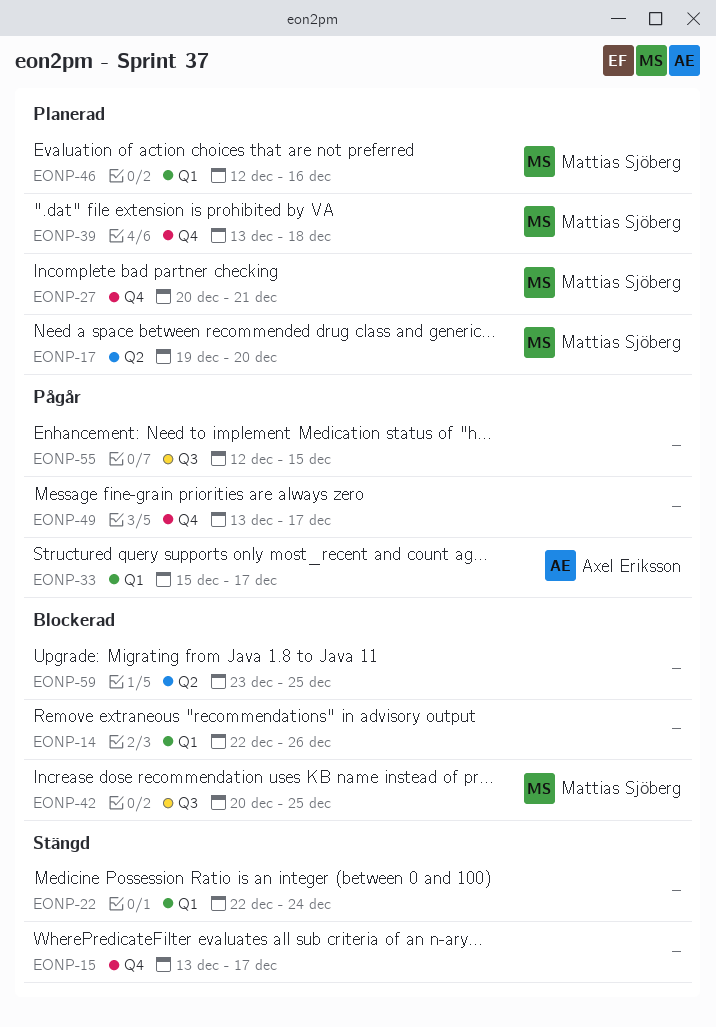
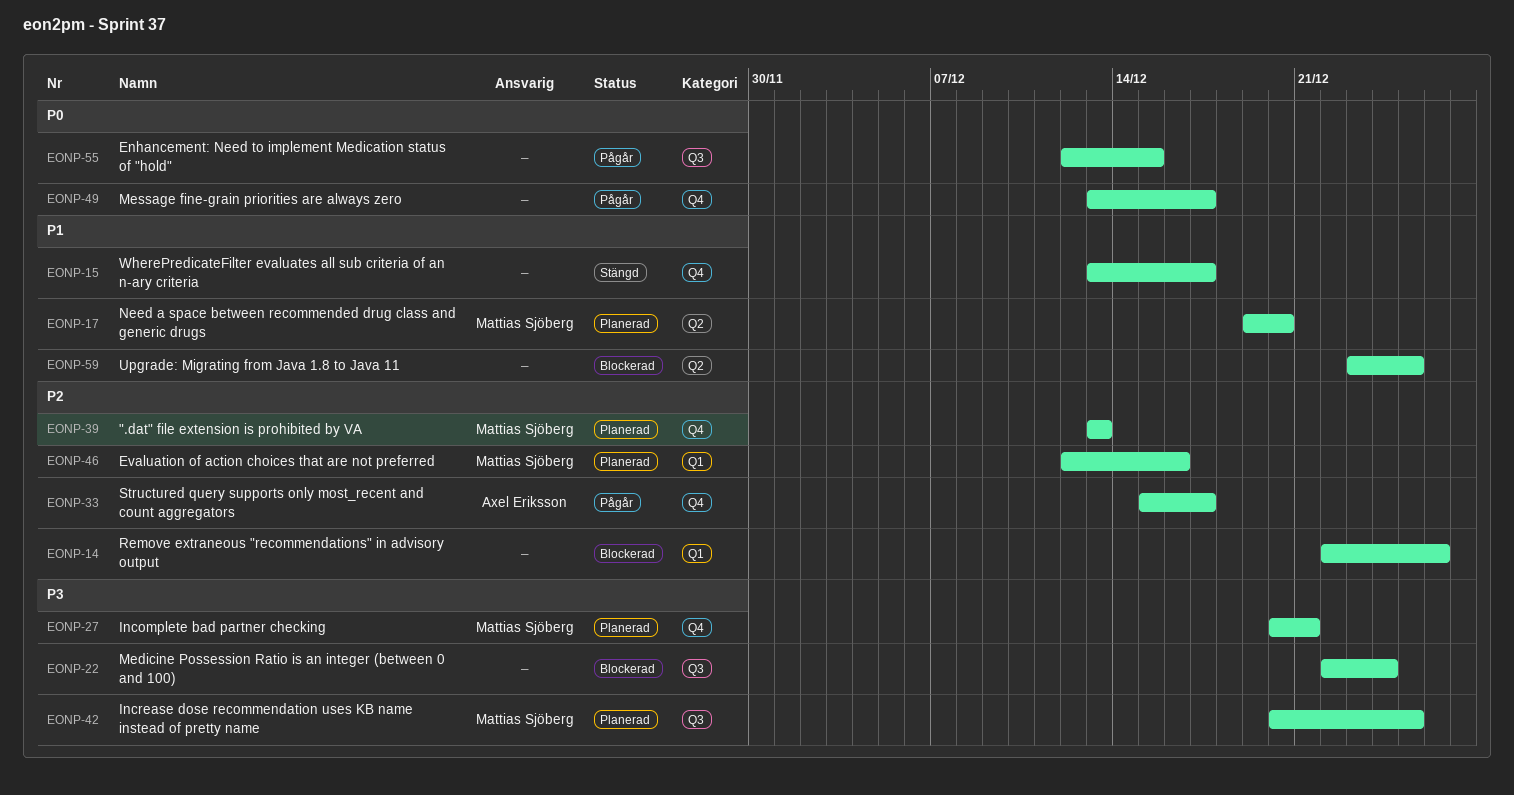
EONP-22, status: Stängd -> Blockerad
EONP-22, label: Q1 -> Q3
EONP-33, label: Q1 -> Q4
EONP-39, due: Dec 18 -> Dec 13
EONP-42, status: Blockerad -> Planerad

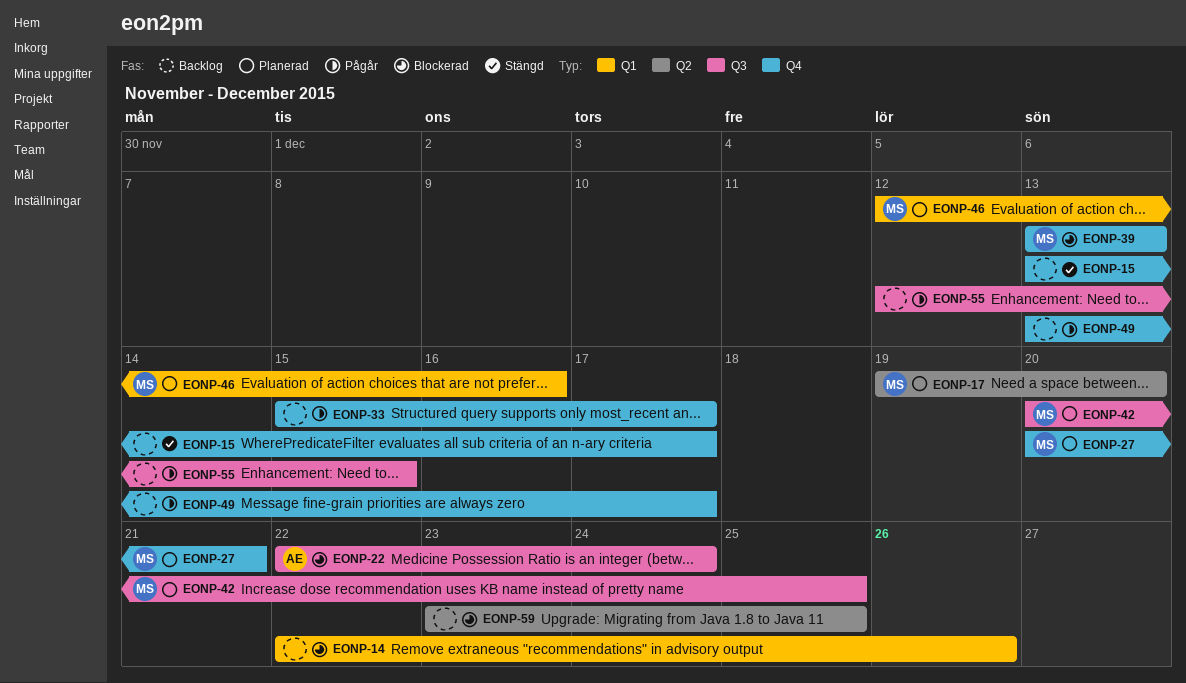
EONP-22, owner: none -> Axel Eriksson
EONP-33, owner: Axel Eriksson -> none
EONP-39, status: Planerad -> Blockerad

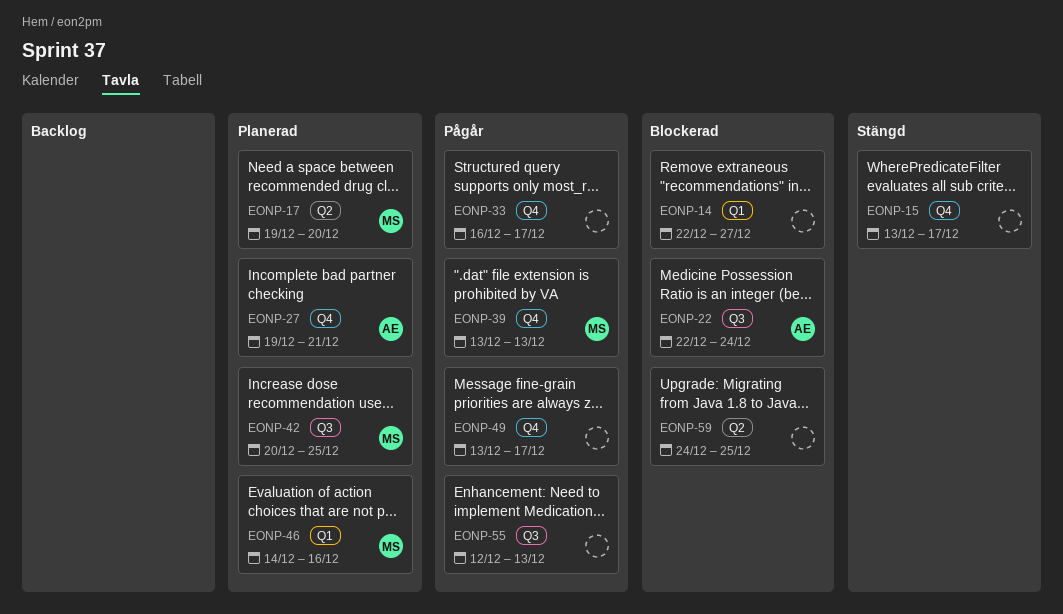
EONP-14, due: Dec 26 -> Dec 27
EONP-27, owner: MS -> AE
EONP-27, start: Dec 20 -> Dec 19
EONP-33, start: Dec 15 -> Dec 16
EONP-39, status: Blockerad -> Pågår
EONP-46, start: Dec 12 -> Dec 14
EONP-55, due: Dec 15 -> Dec 13
EONP-59, start: Dec 23 -> Dec 24

